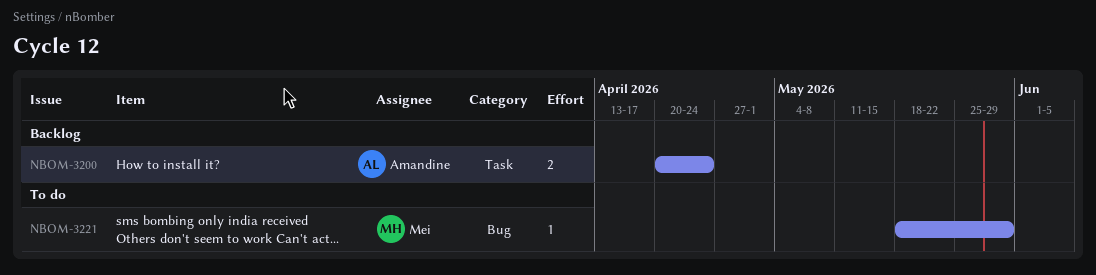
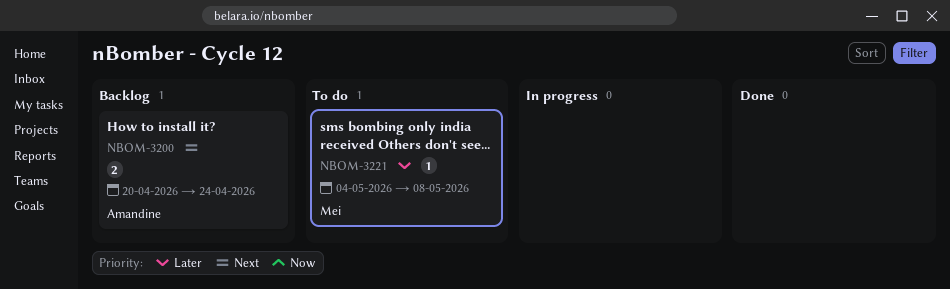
NBOM-3221, start: May 18 -> May 4
NBOM-3221, due: May 29 -> May 8

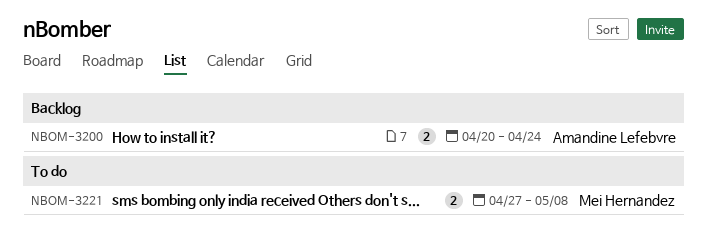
NBOM-3221, estimate: 1 -> 2
NBOM-3221, start: May 4 -> Apr 27

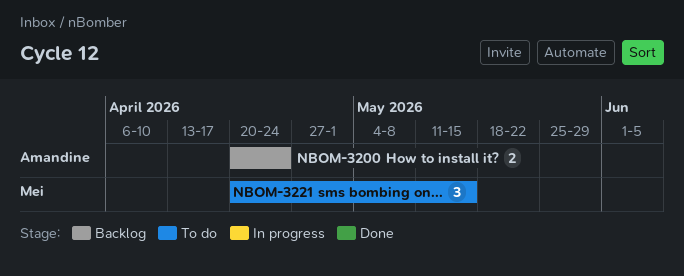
NBOM-3221, estimate: 2 -> 3
NBOM-3221, start: Apr 27 -> Apr 20
NBOM-3221, due: May 8 -> May 15

